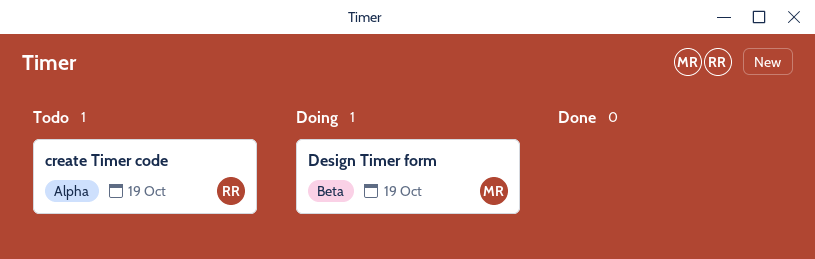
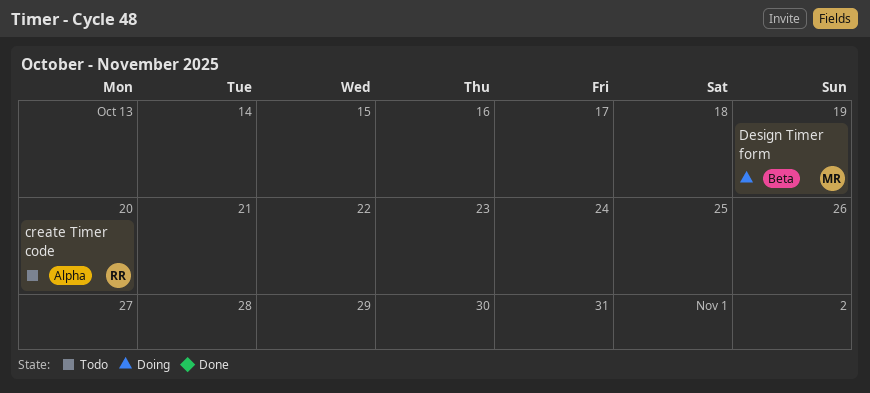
create Timer code, due: Oct 19 -> Oct 20

